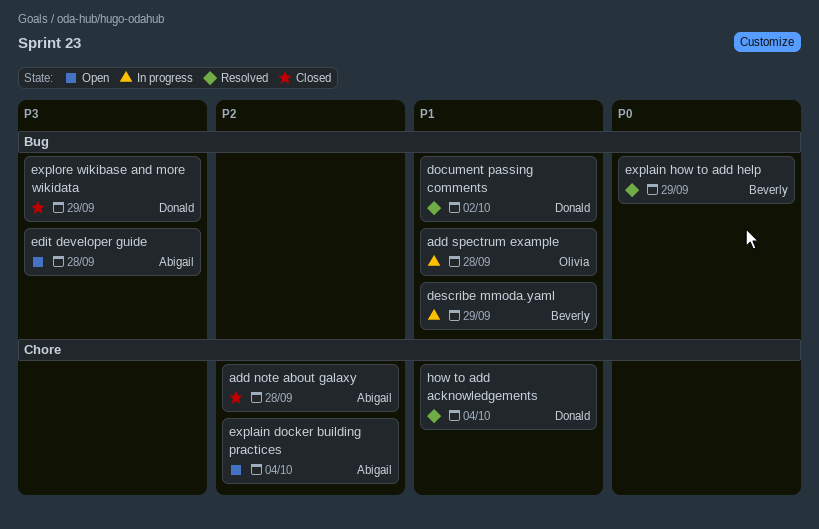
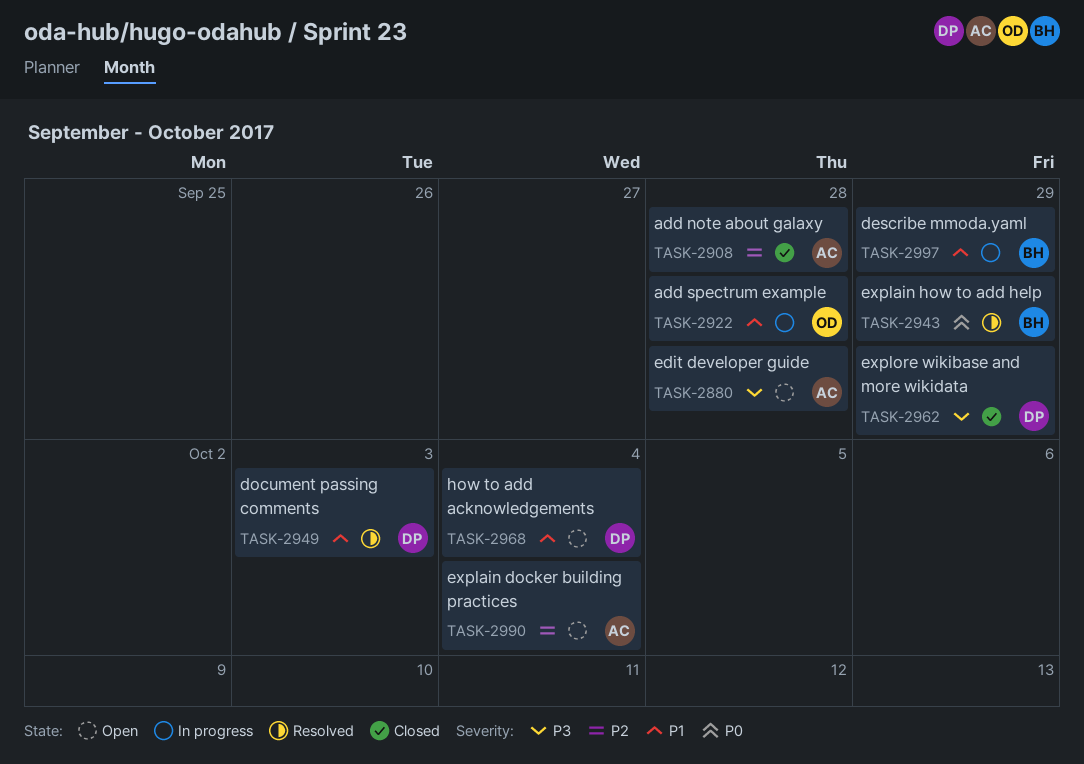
document passing comments, due: Oct 2 -> Oct 3
how to add acknowledgements, status: Resolved -> Open

